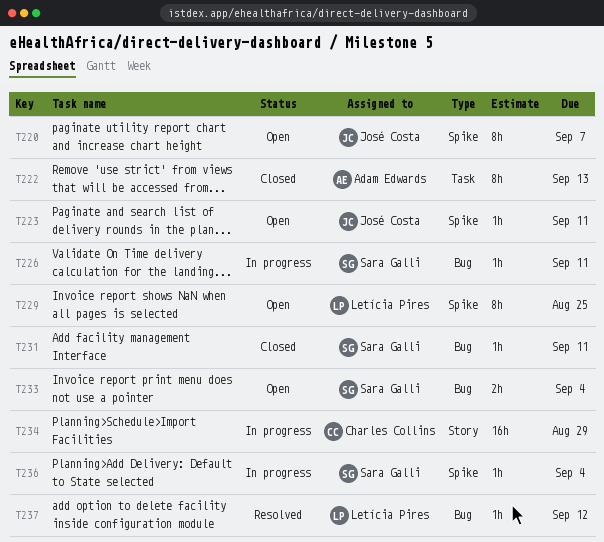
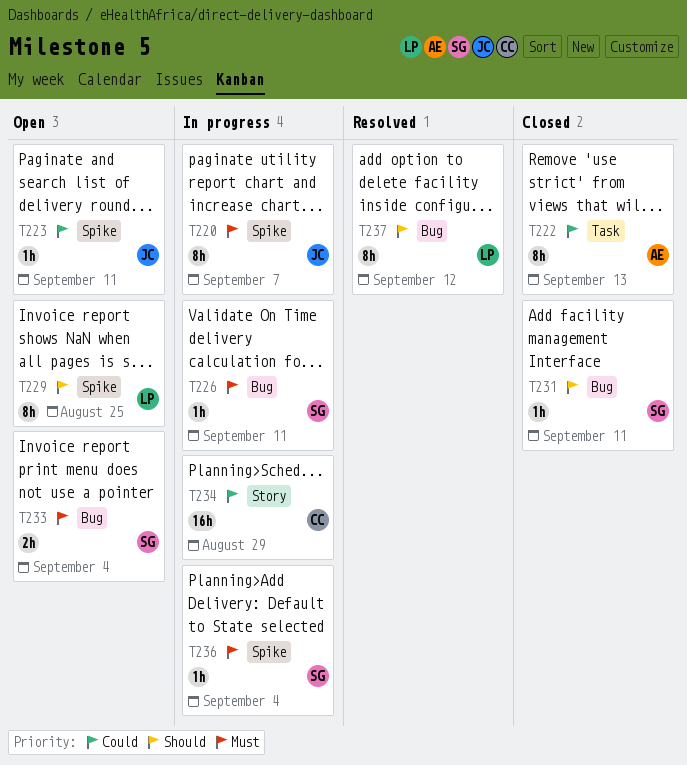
T220, status: Open -> In progress
T237, estimate: 1h -> 8h

